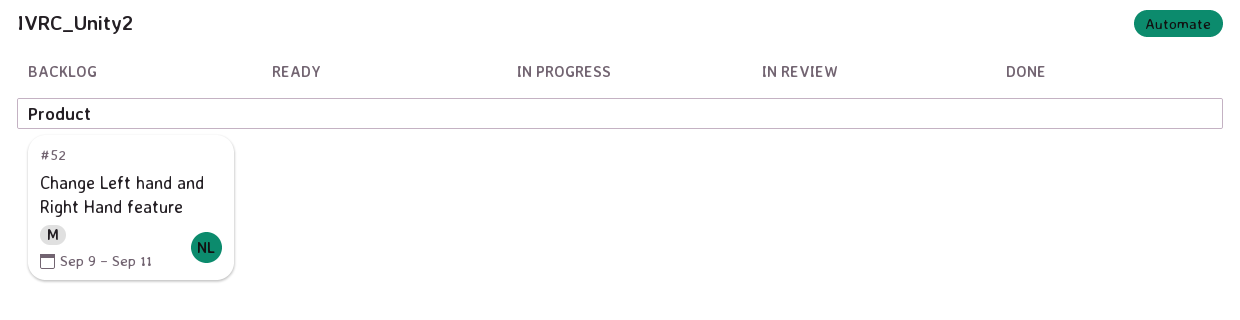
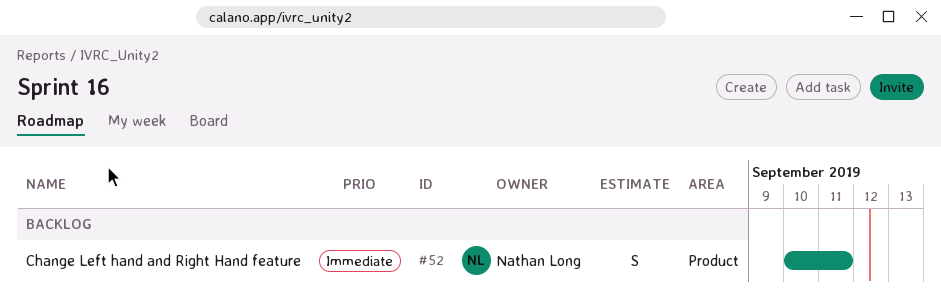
#52, estimate: M -> S
#52, start: Sep 9 -> Sep 10

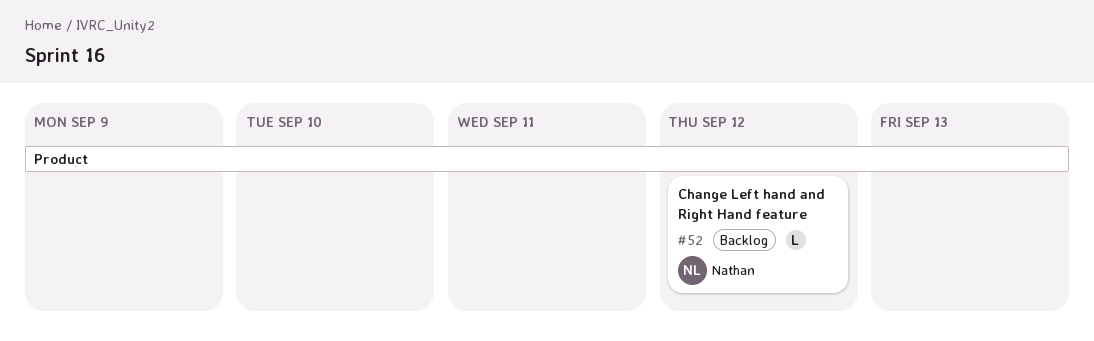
#52, estimate: S -> L
#52, due: Sep 11 -> Sep 12

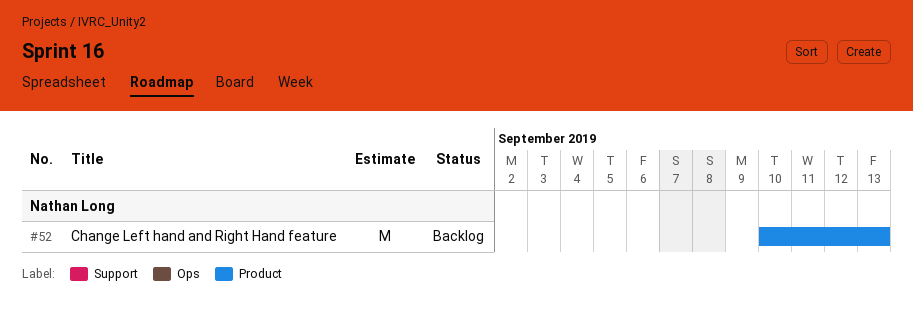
#52, estimate: L -> M
#52, due: Sep 12 -> Sep 13

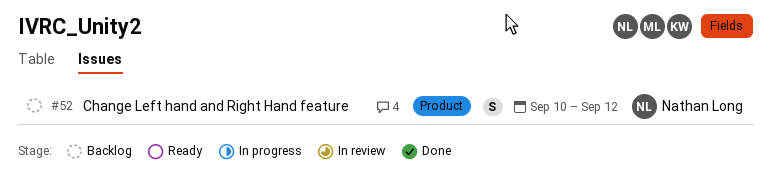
#52, estimate: M -> S
#52, due: Sep 13 -> Sep 12

